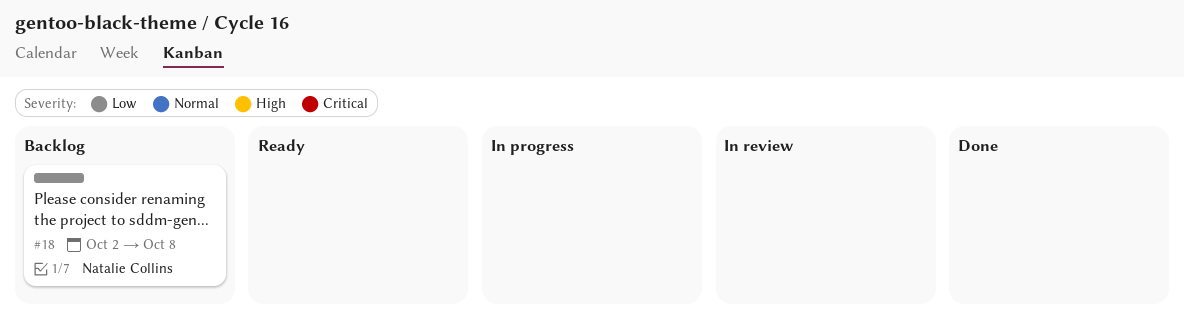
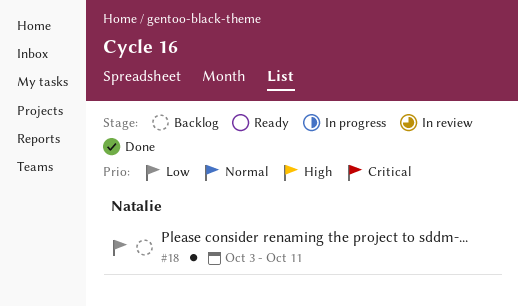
#18, start: Oct 2 -> Oct 3
#18, due: Oct 8 -> Oct 11

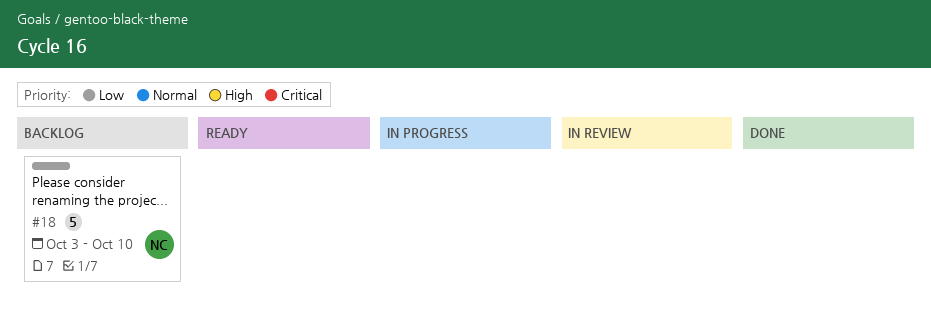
#18, estimate: 1 -> 5
#18, due: Oct 11 -> Oct 10

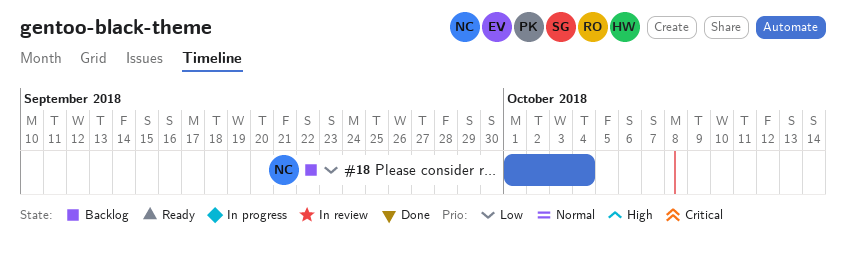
#18, start: Oct 3 -> Oct 1
#18, due: Oct 10 -> Oct 4

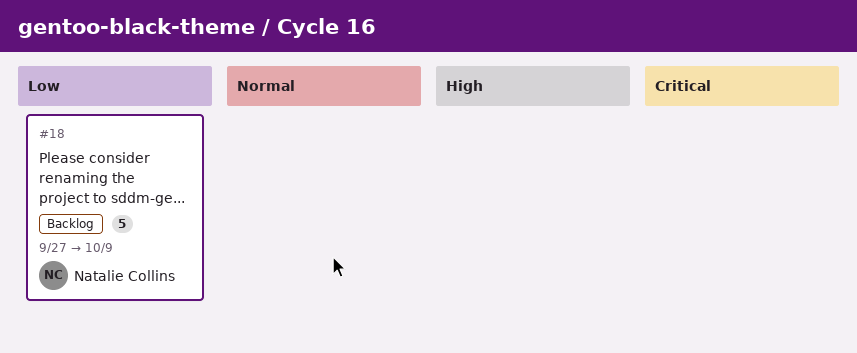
#18, start: Oct 1 -> Sep 27
#18, due: Oct 4 -> Oct 9

